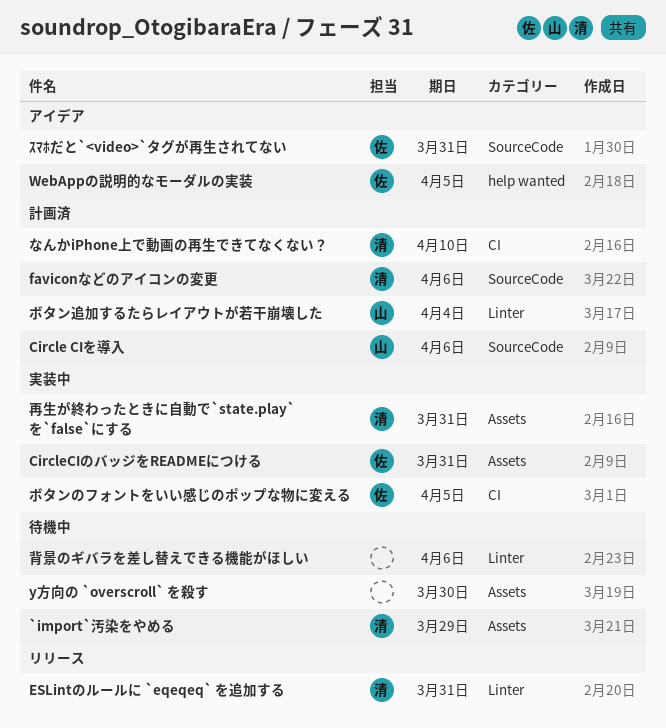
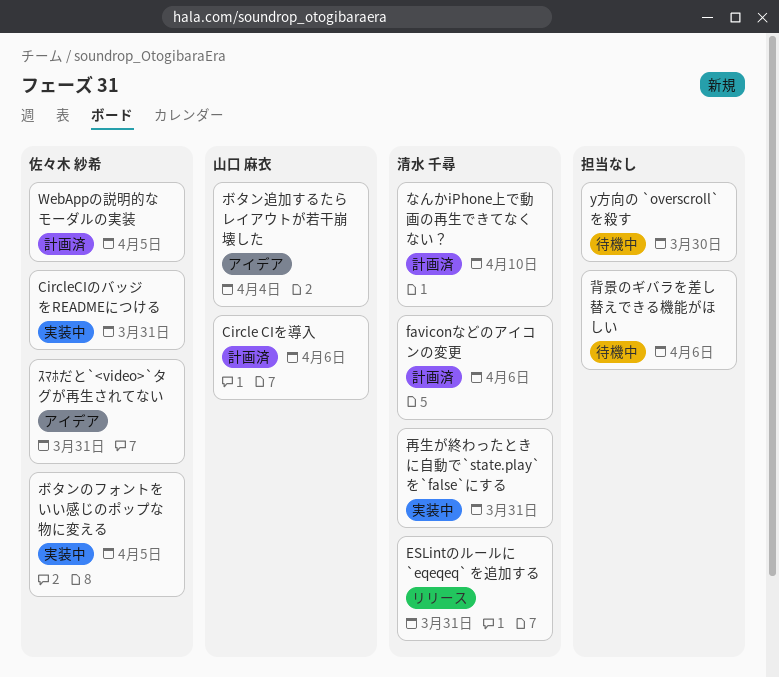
`import`汚染をやめる: present -> none
WebAppの説明的なモーダルの実装, status: アイデア -> 計画済
ボタン追加するたらレイアウトが若干崩壊した, status: 計画済 -> アイデア

